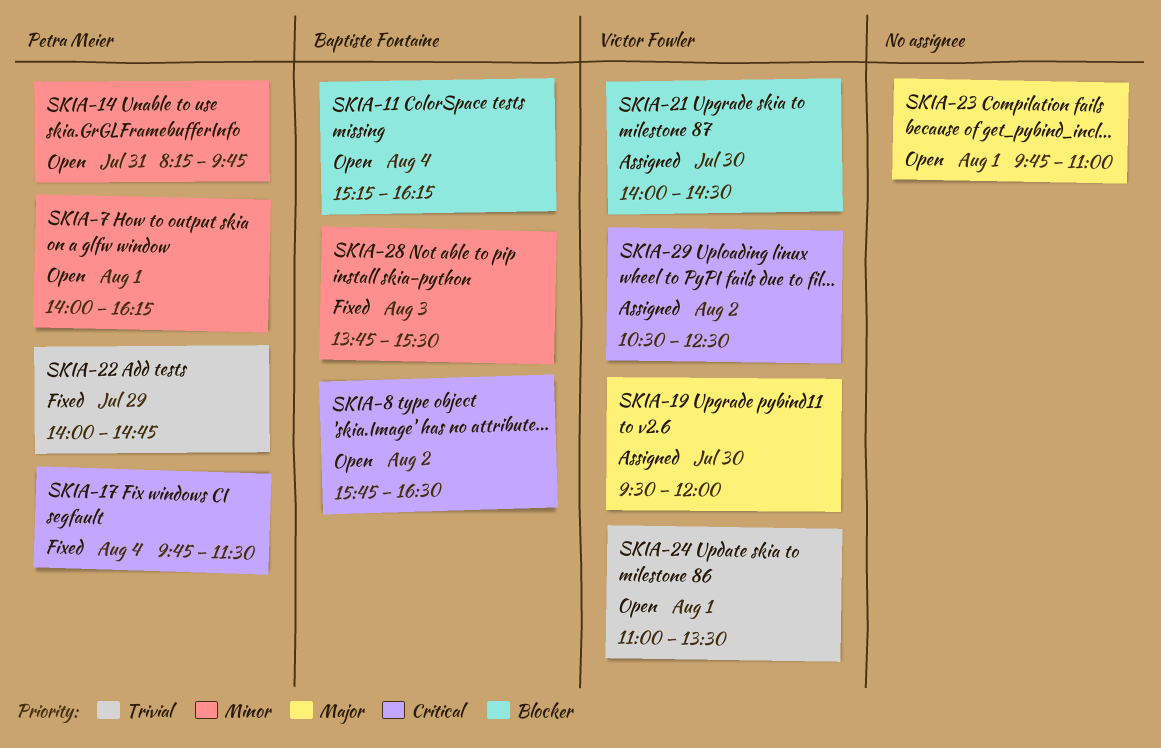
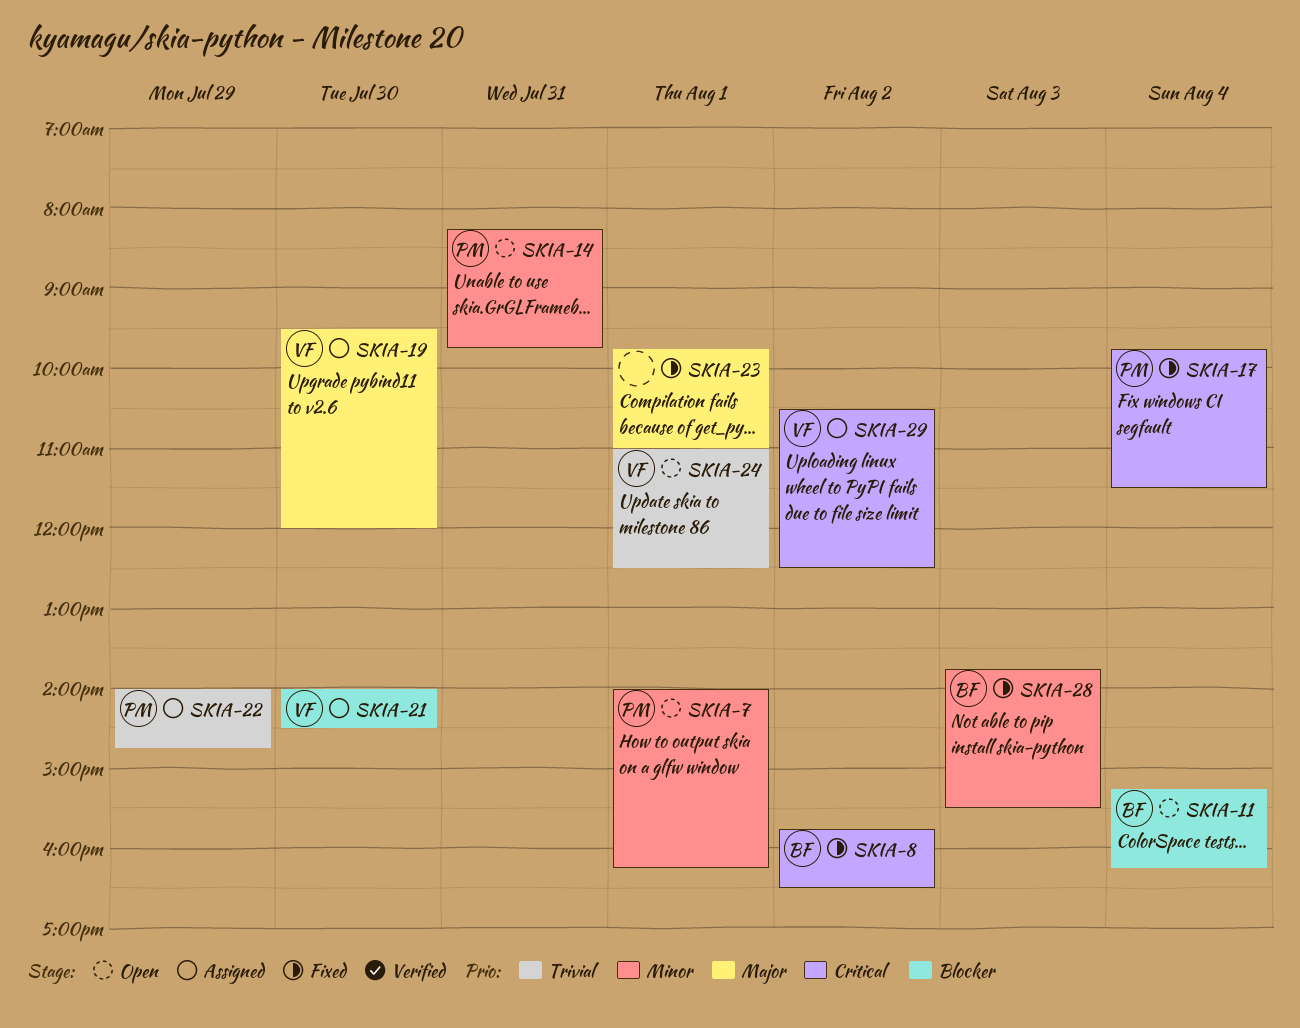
SKIA-8, status: Open -> Fixed
SKIA-22, status: Fixed -> Assigned
SKIA-23, status: Open -> Fixed
SKIA-24, ends: 13:30 -> 12:30

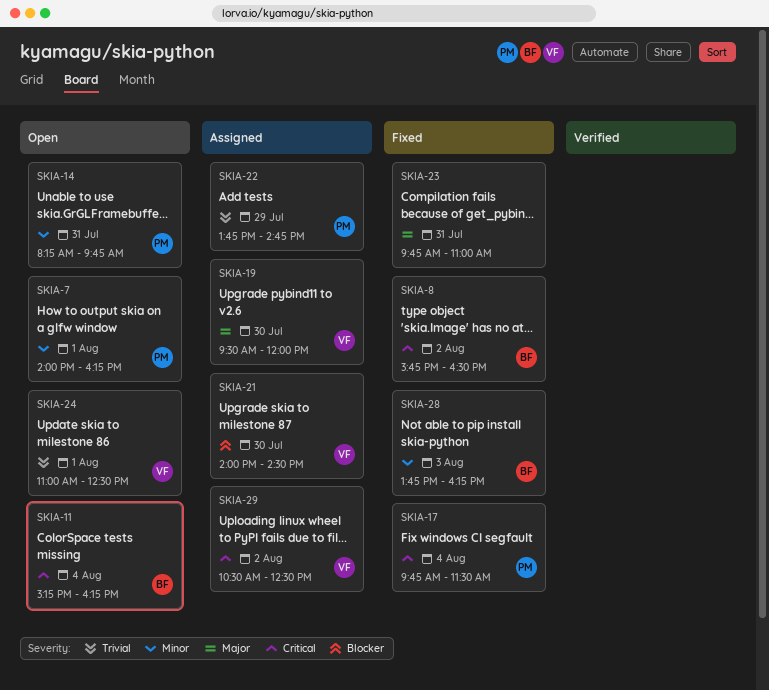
SKIA-11, priority: Blocker -> Critical
SKIA-22, begins: 14:00 -> 13:45
SKIA-23, day: Aug 1 -> Jul 31
SKIA-28, ends: 15:30 -> 16:15

